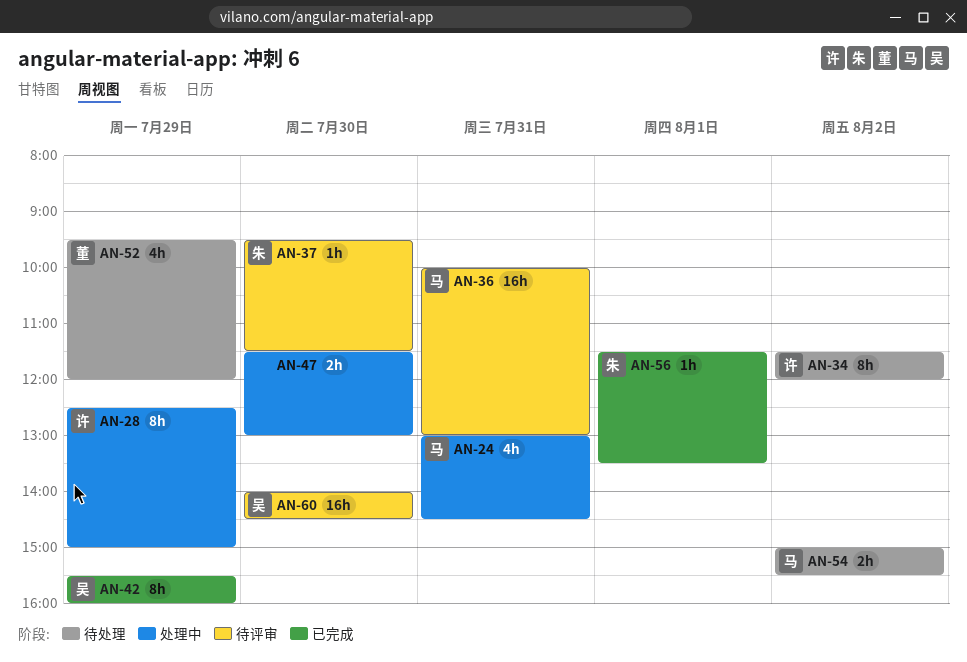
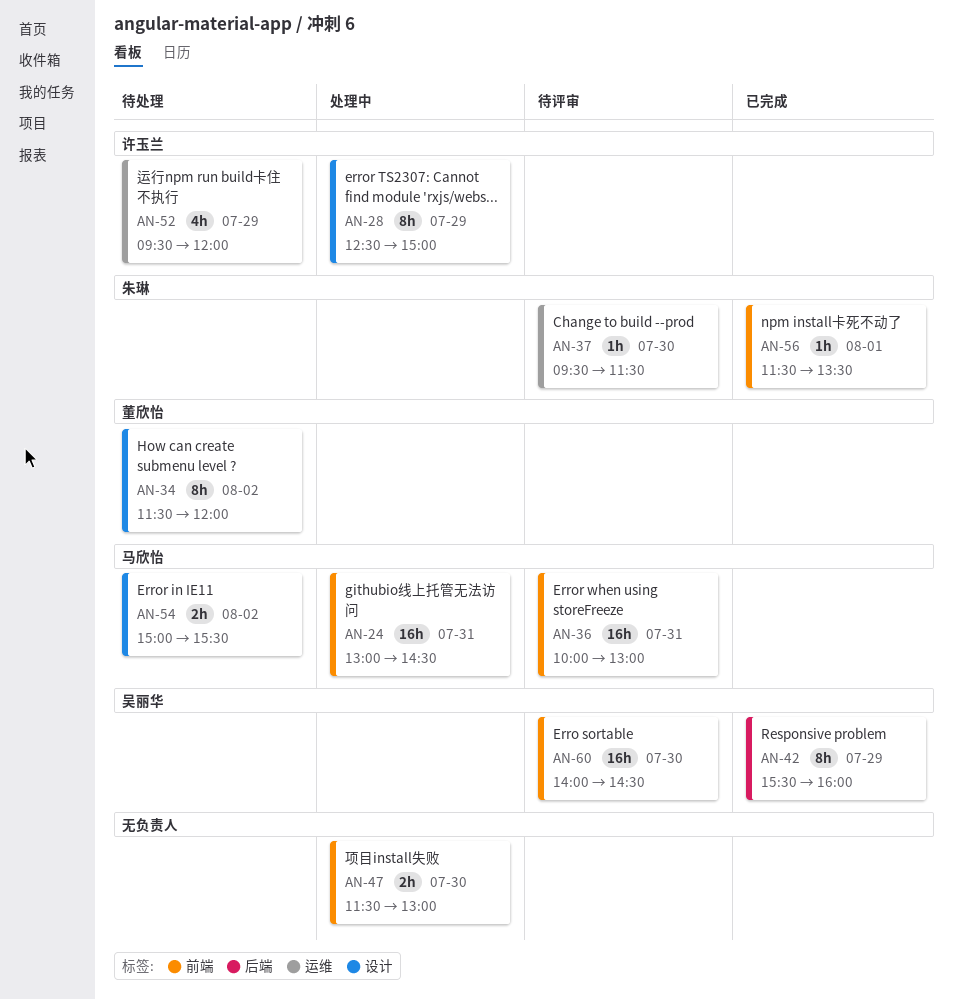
AN-24, estimate: 4h -> 16h
AN-34, owner: 许玉兰 -> 董欣怡
AN-52, owner: 董欣怡 -> 许玉兰

